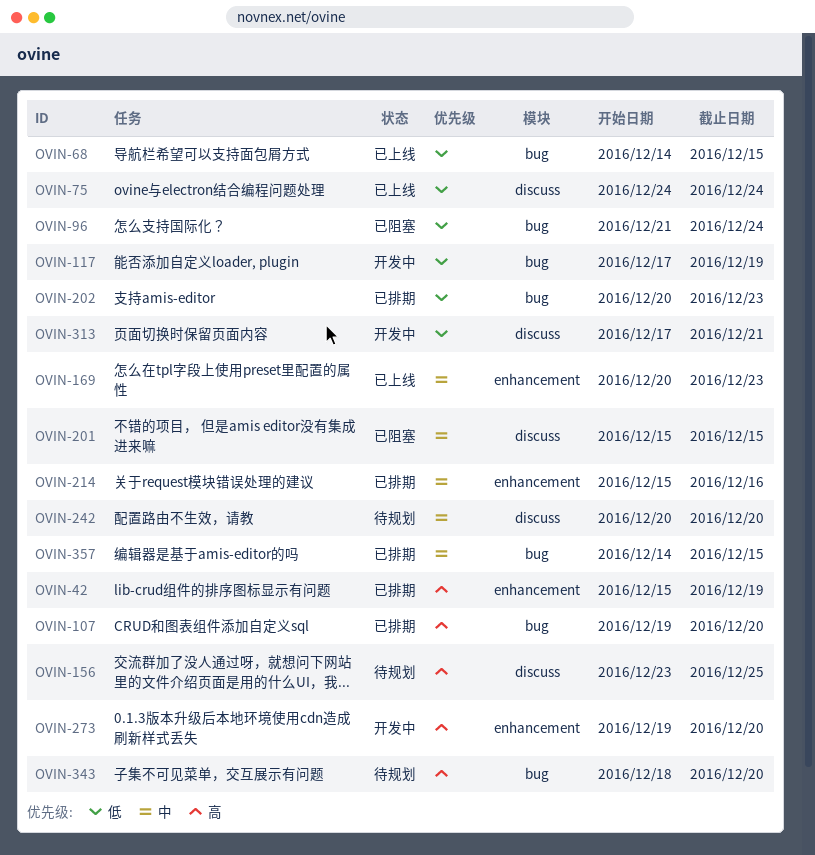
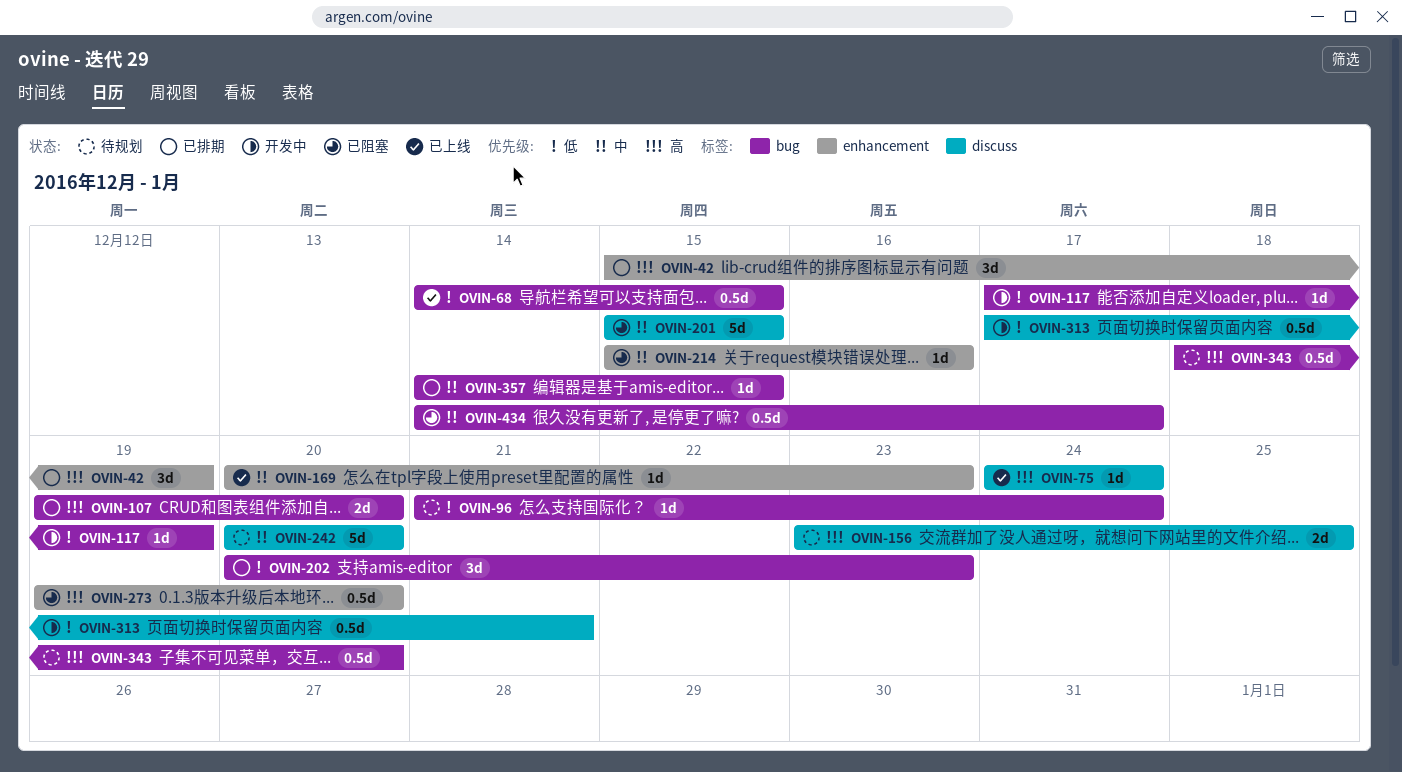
OVIN-75, priority: 低 -> 高
OVIN-96, status: 已阻塞 -> 待规划
OVIN-214, status: 已排期 -> 已阻塞
OVIN-273, status: 开发中 -> 已阻塞
OVIN-434: none -> present

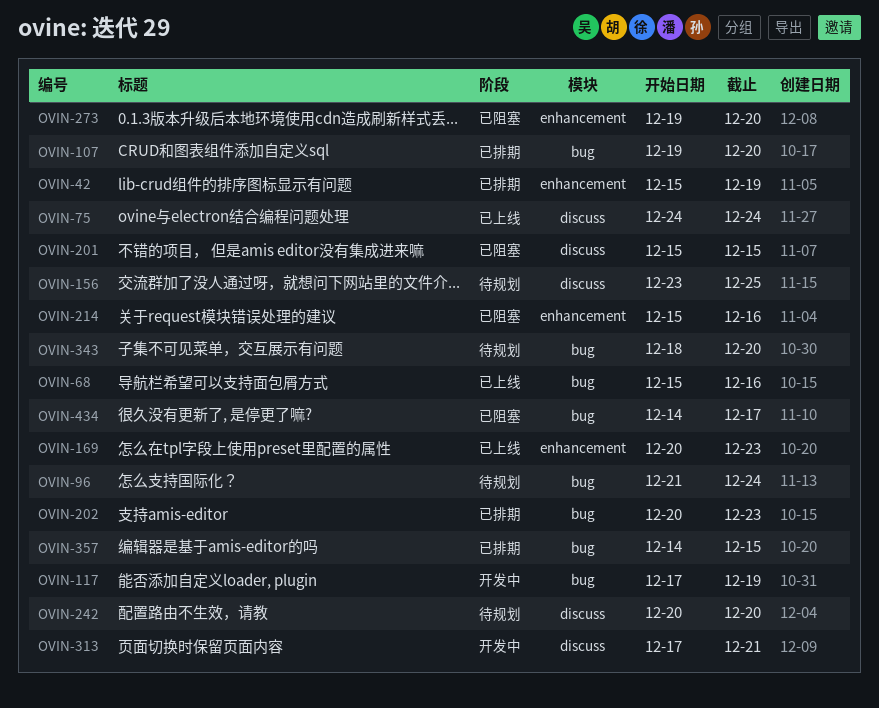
OVIN-68, start: Dec 14 -> Dec 15
OVIN-68, due: Dec 15 -> Dec 16

